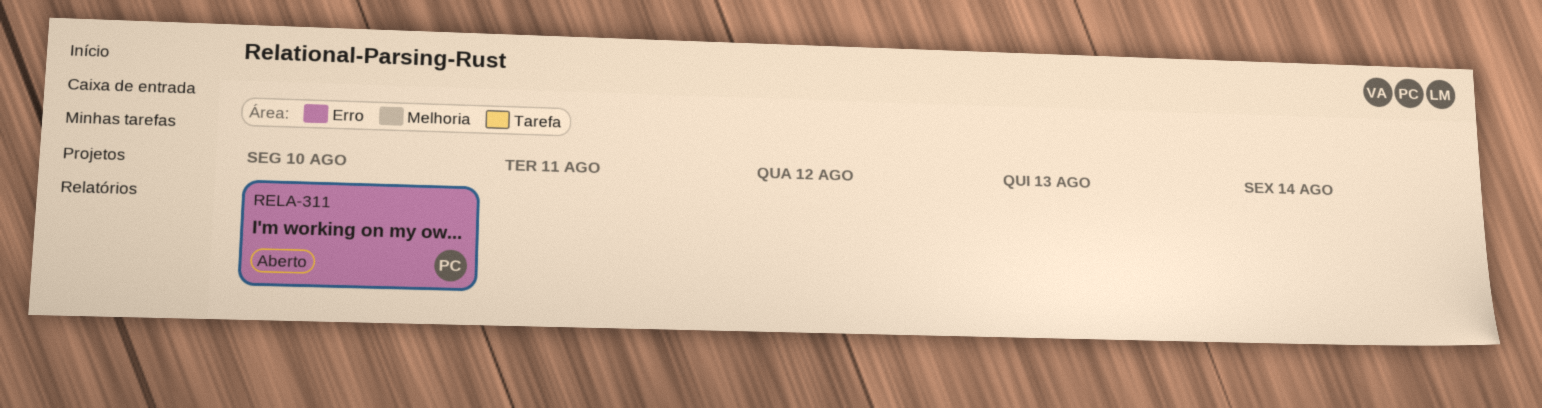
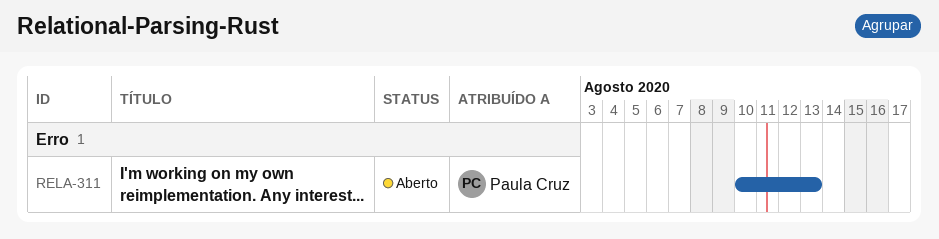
RELA-311, due: Aug 10 -> Aug 13

